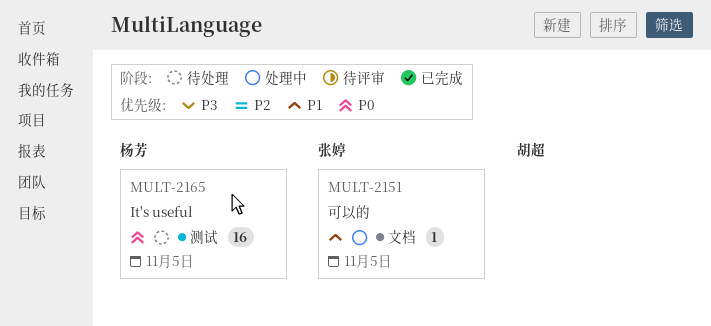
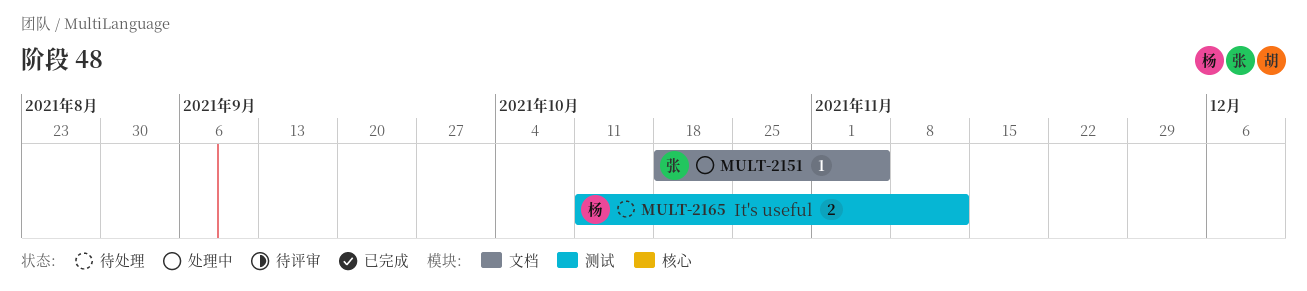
MULT-2165, estimate: 16 -> 2
MULT-2165, due: Nov 5 -> Nov 12

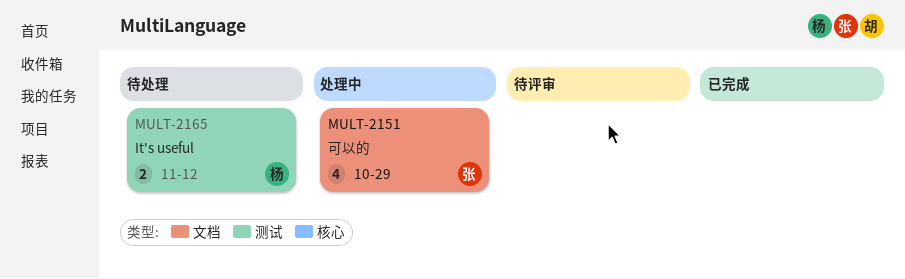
MULT-2151, estimate: 1 -> 4
MULT-2151, due: Nov 5 -> Oct 29

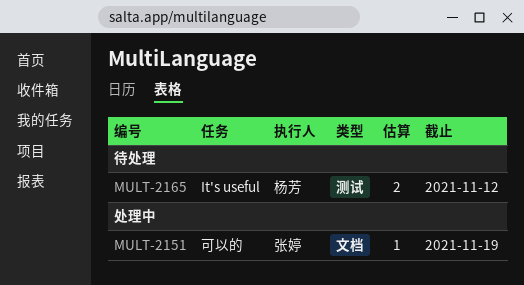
MULT-2151, estimate: 4 -> 1
MULT-2151, due: Oct 29 -> Nov 19

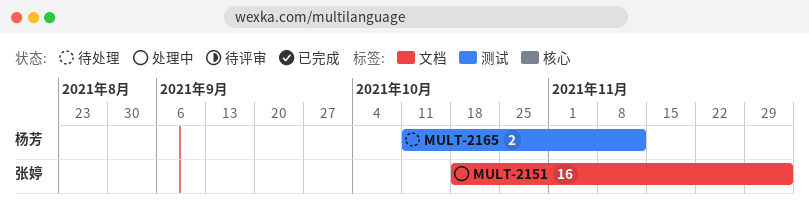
MULT-2151, estimate: 1 -> 16
MULT-2151, due: Nov 19 -> Dec 3

